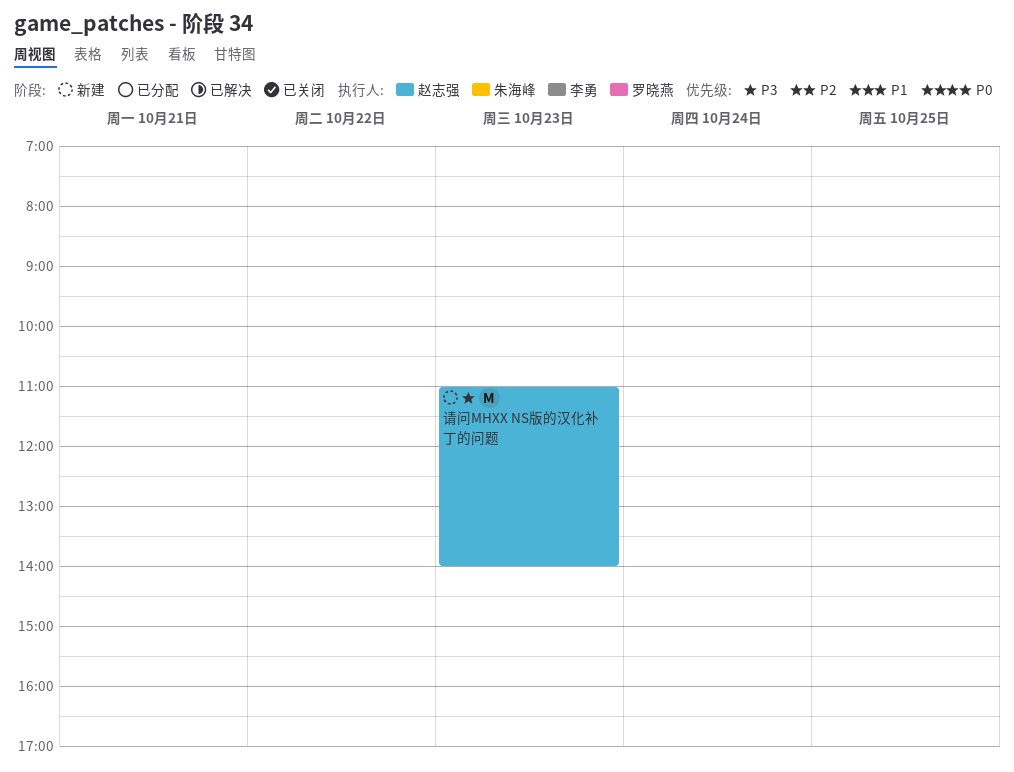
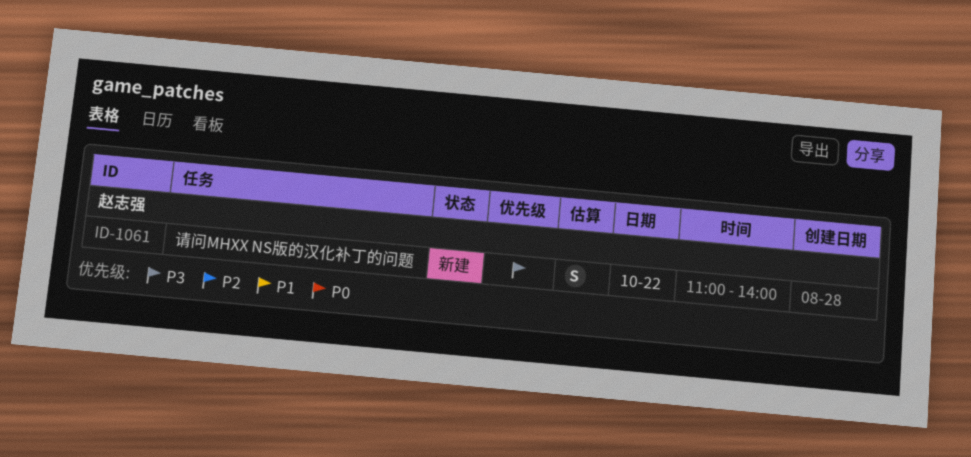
请问MHXX NS版的汉化补丁的问题, estimate: M -> S
请问MHXX NS版的汉化补丁的问题, day: Oct 23 -> Oct 22

